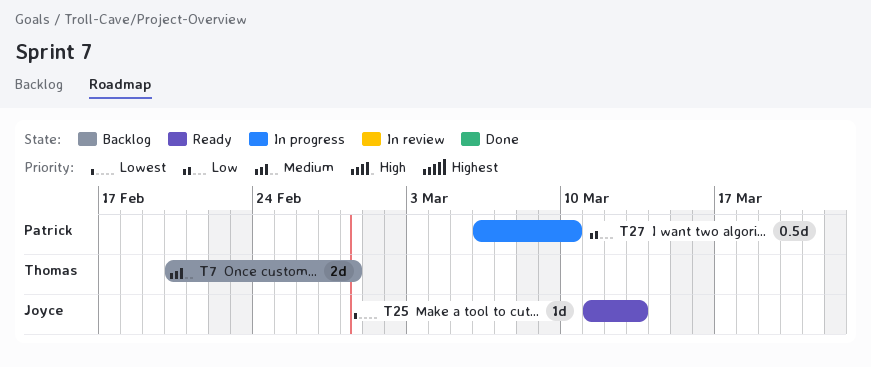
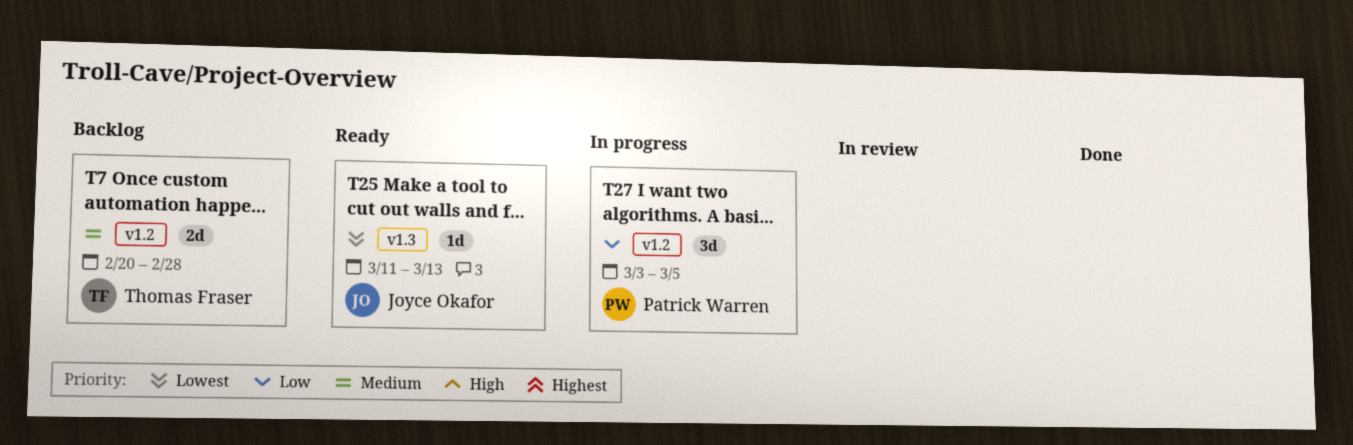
T27, estimate: 0.5d -> 3d
T27, start: Mar 6 -> Mar 3
T27, due: Mar 10 -> Mar 5

